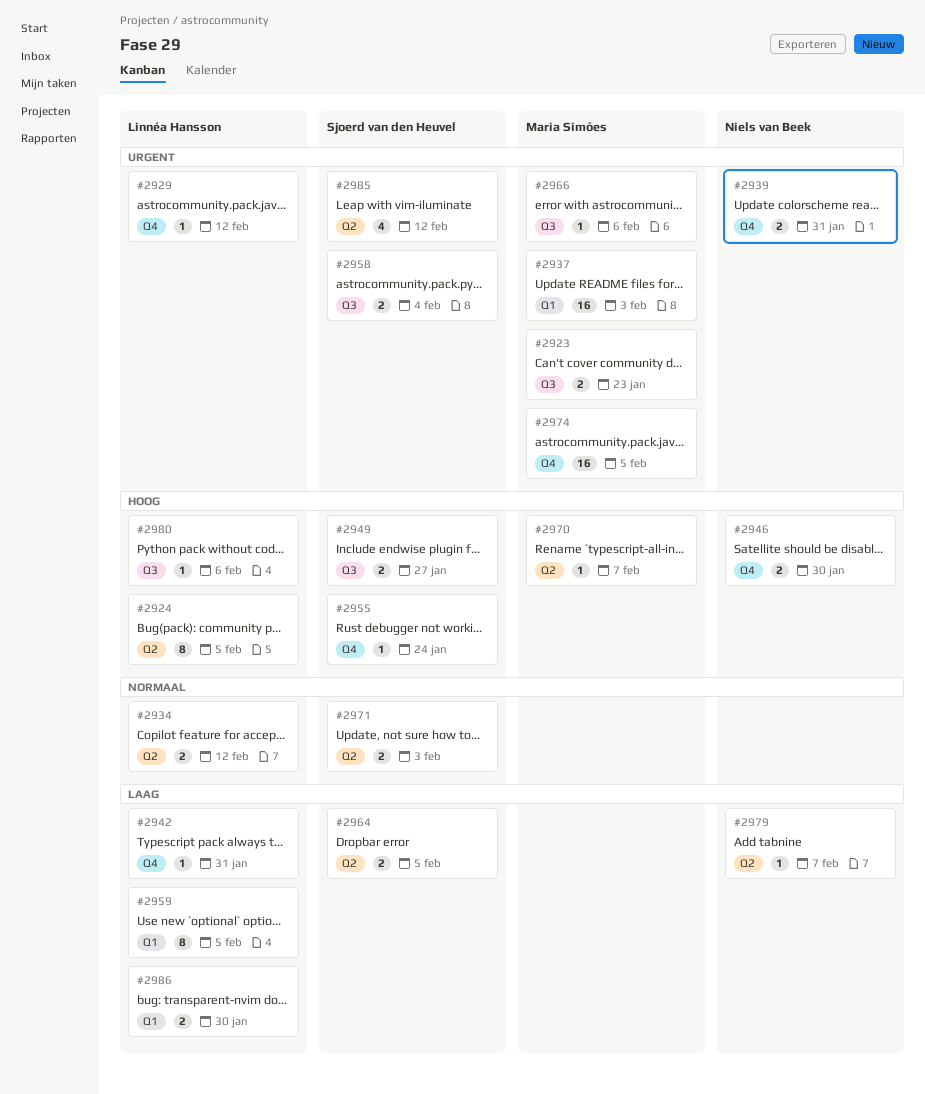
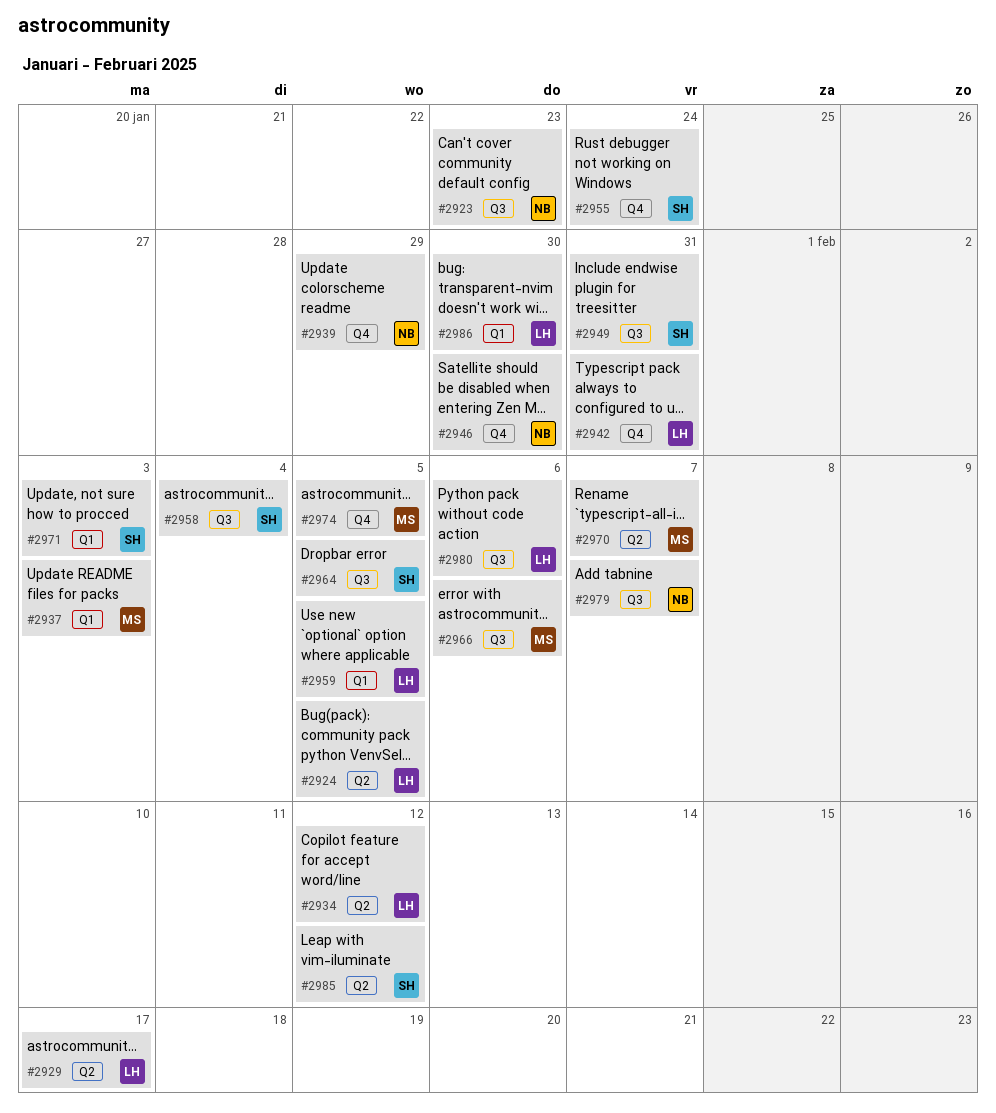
#2923, owner: Maria Simões -> Niels van Beek
#2929, label: Q4 -> Q2
#2929, due: Feb 12 -> Feb 17
#2939, due: Jan 31 -> Jan 29
#2949, due: Jan 27 -> Jan 31
#2964, label: Q2 -> Q3
#2971, label: Q2 -> Q1
#2979, label: Q2 -> Q3

